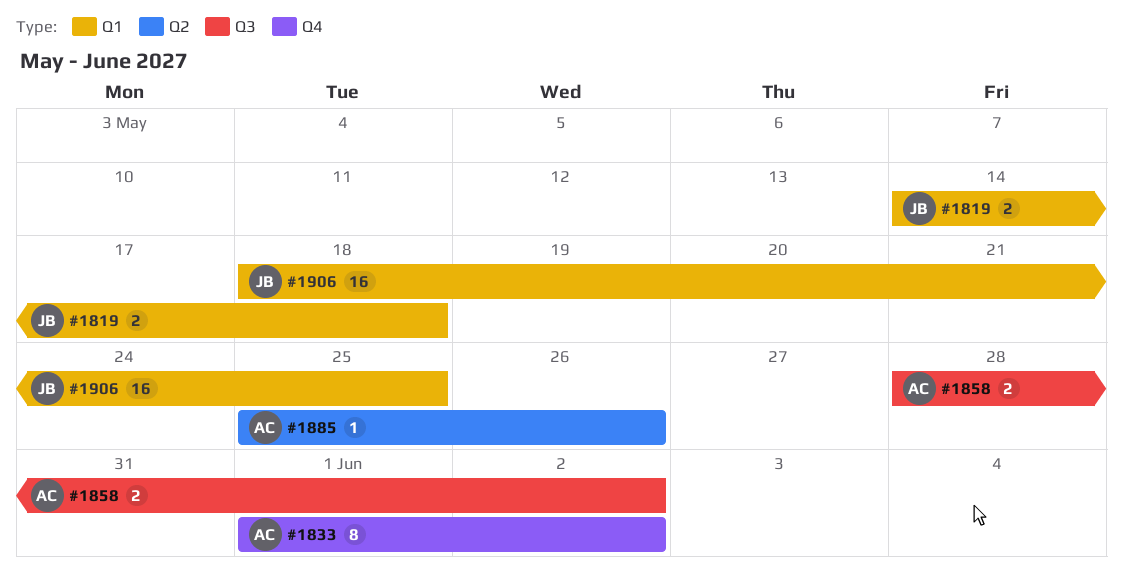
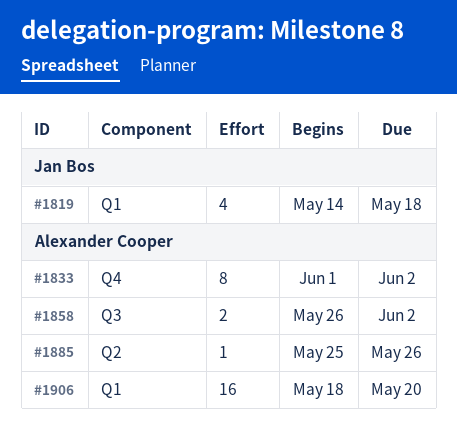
#1819, estimate: 2 -> 4
#1858, start: May 28 -> May 26
#1906, owner: Jan Bos -> Alexander Cooper
#1906, due: May 25 -> May 20

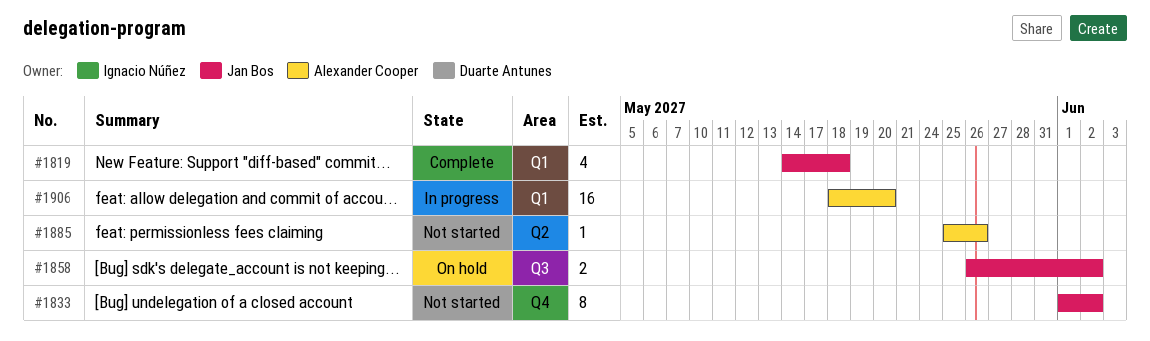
#1833, owner: Alexander Cooper -> Jan Bos
#1858, owner: Alexander Cooper -> Jan Bos

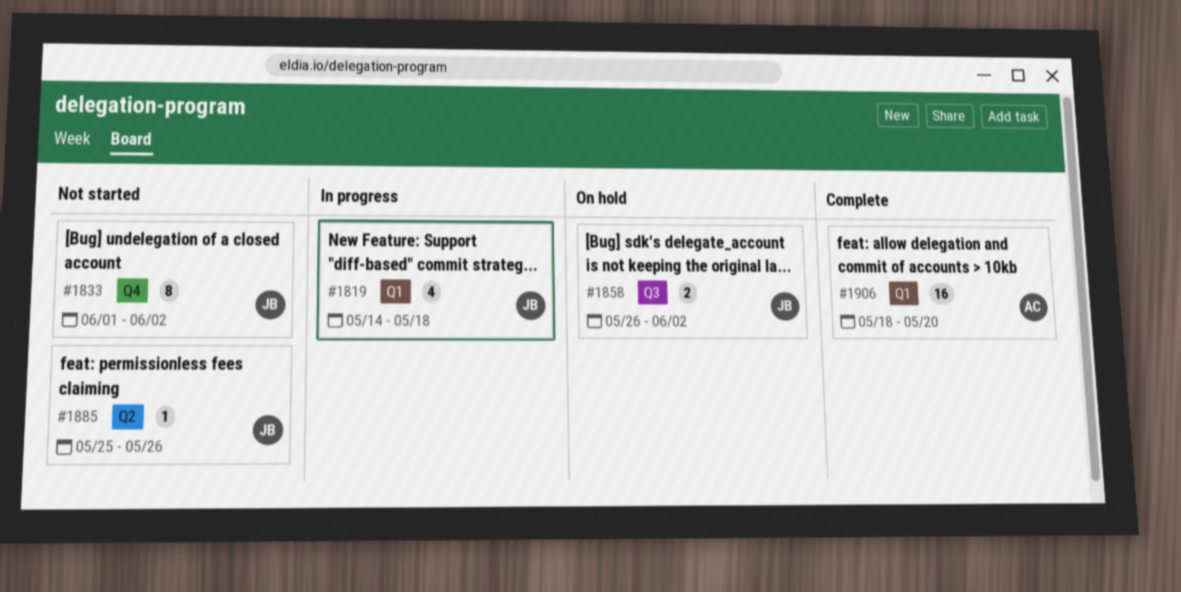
#1819, status: Complete -> In progress
#1885, owner: Alexander Cooper -> Jan Bos
#1906, status: In progress -> Complete

